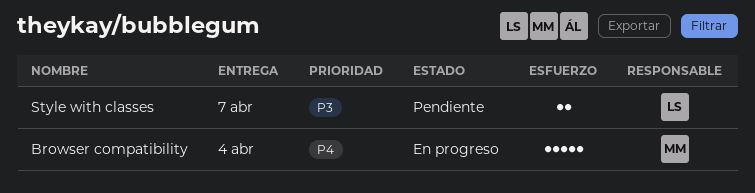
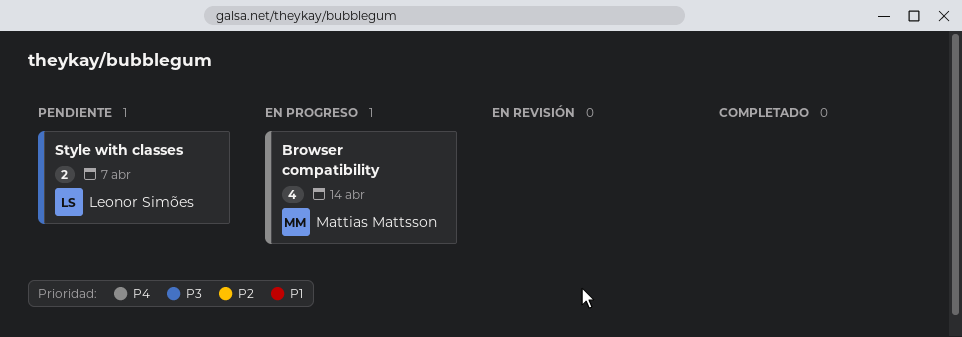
Browser compatibility, estimate: 5 -> 4
Browser compatibility, due: Apr 4 -> Apr 14

